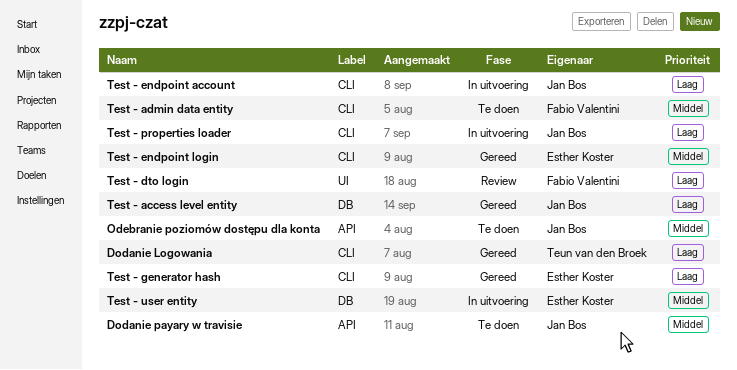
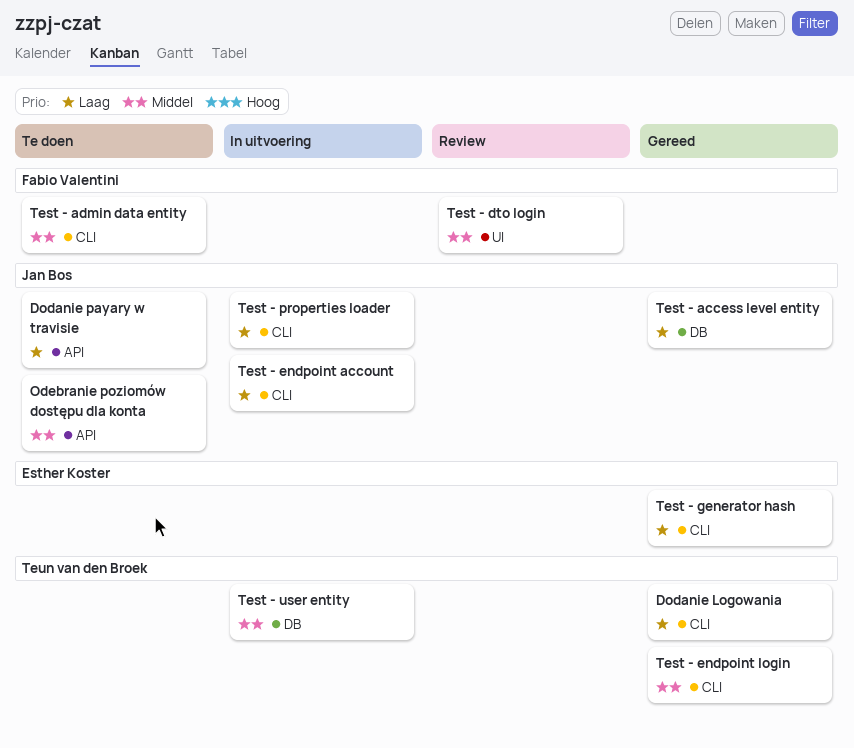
Dodanie payary w travisie, priority: Middel -> Laag
Test - dto login, priority: Laag -> Middel
Test - endpoint login, owner: Esther Koster -> Teun van den Broek
Test - user entity, owner: Esther Koster -> Teun van den Broek

